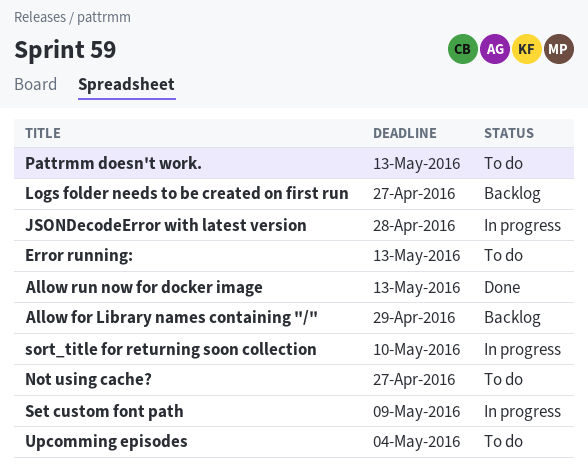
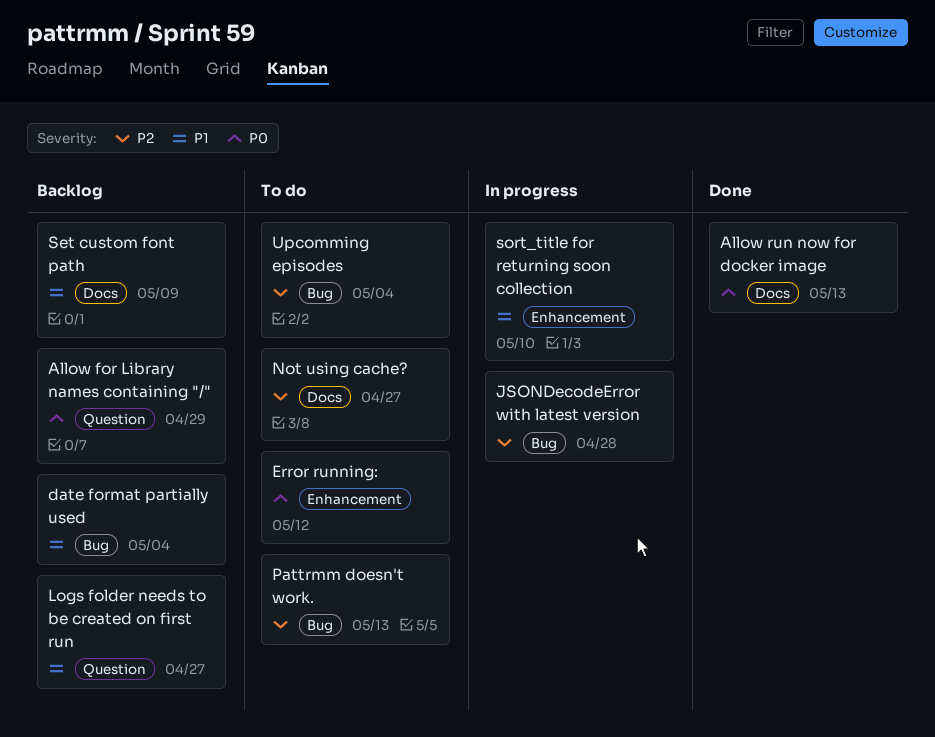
date format partially used: none -> present
Error running:, due: May 13 -> May 12
Set custom font path, status: In progress -> Backlog

